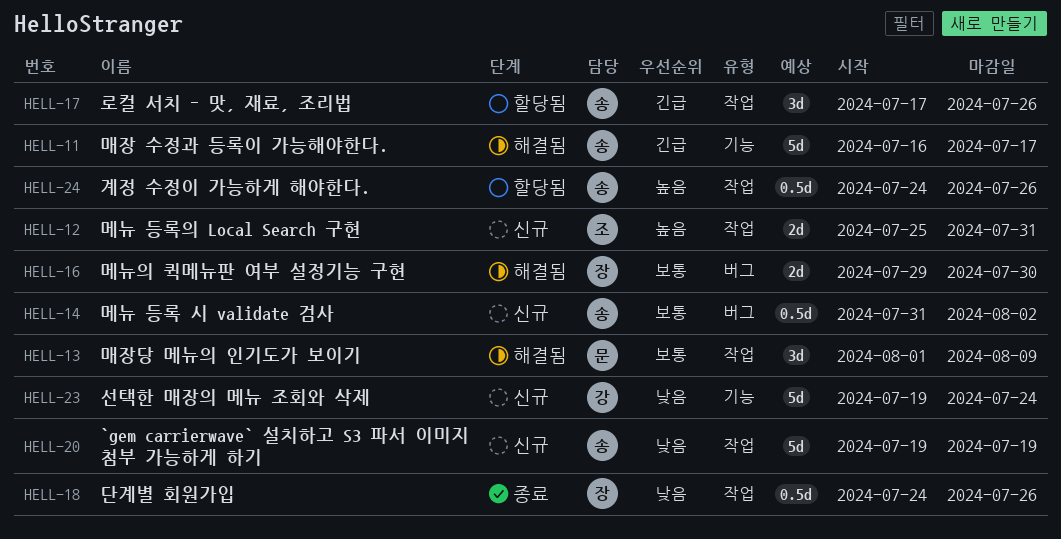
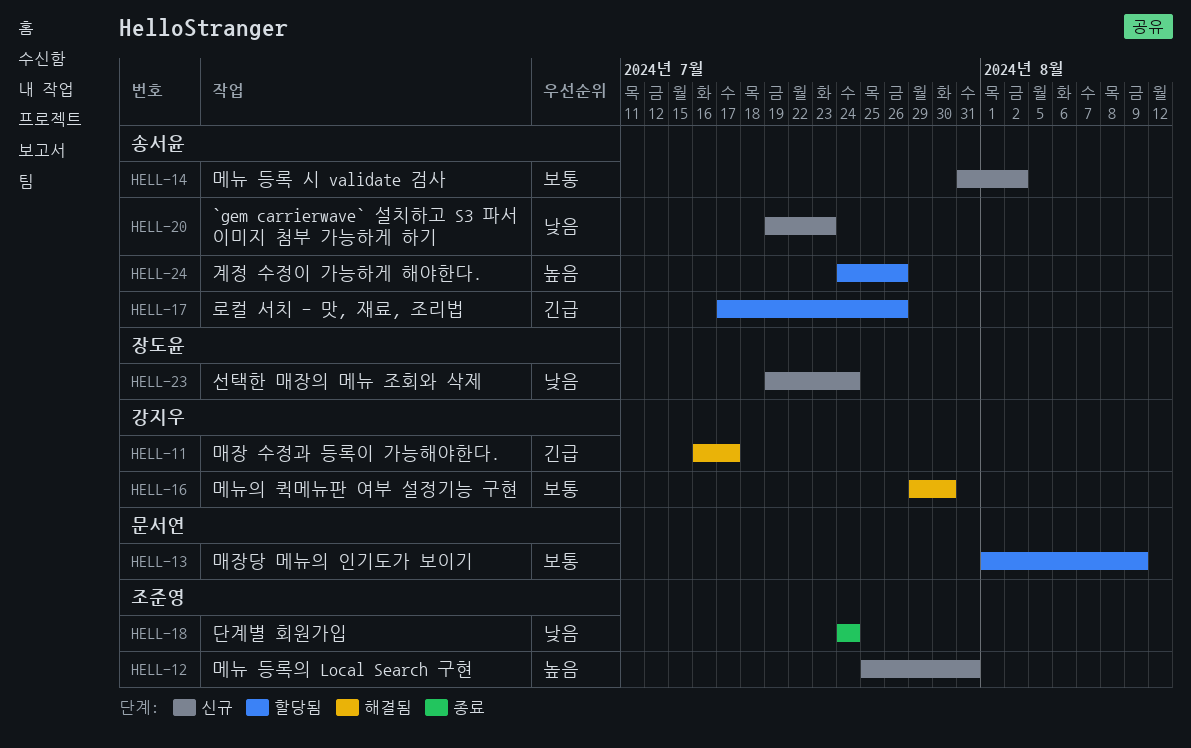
HELL-11, owner: 송서윤 -> 강지우
HELL-13, status: 해결됨 -> 할당됨
HELL-16, owner: 장도윤 -> 강지우
HELL-18, owner: 장도윤 -> 조준영
HELL-18, due: Jul 26 -> Jul 24
HELL-20, due: Jul 19 -> Jul 23
HELL-23, owner: 강지우 -> 장도윤

